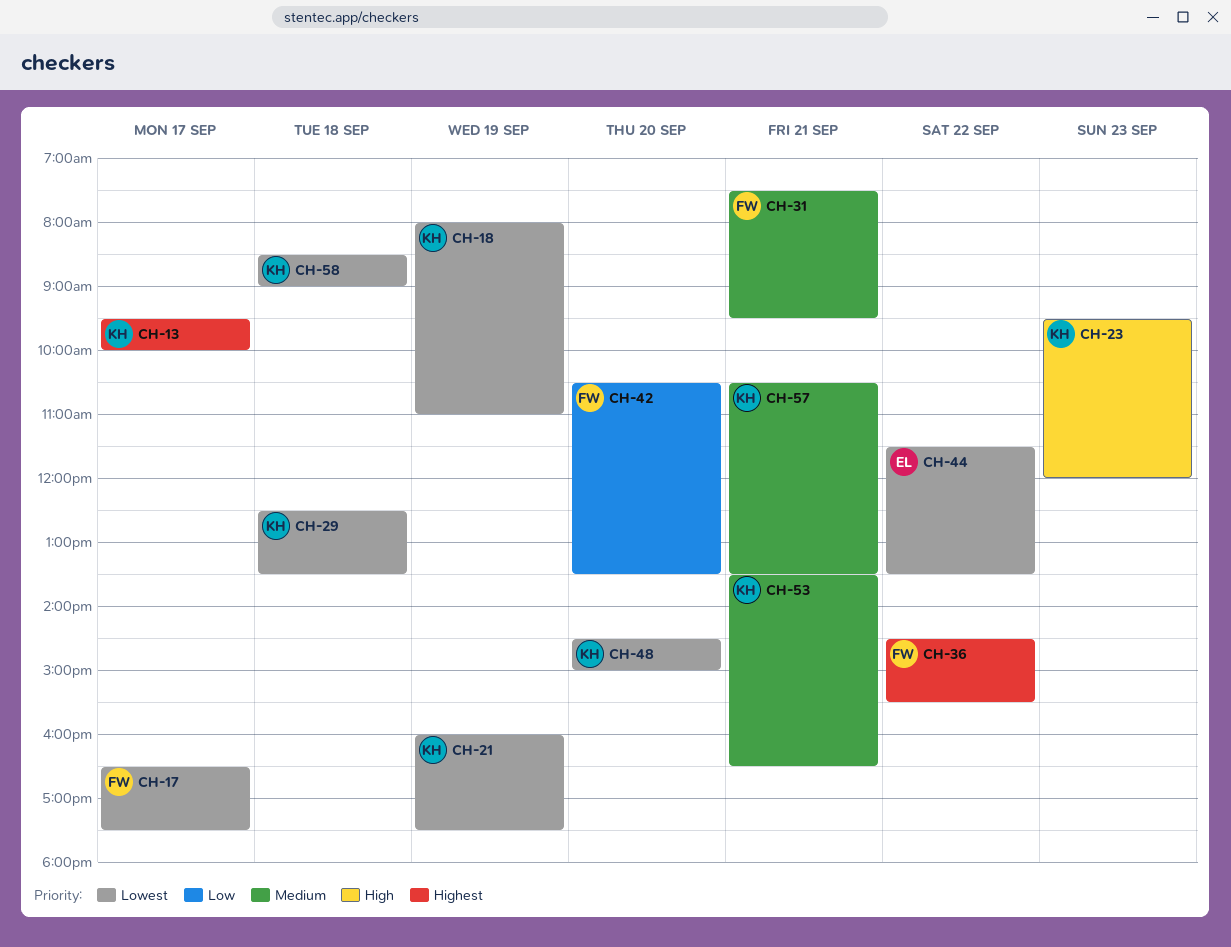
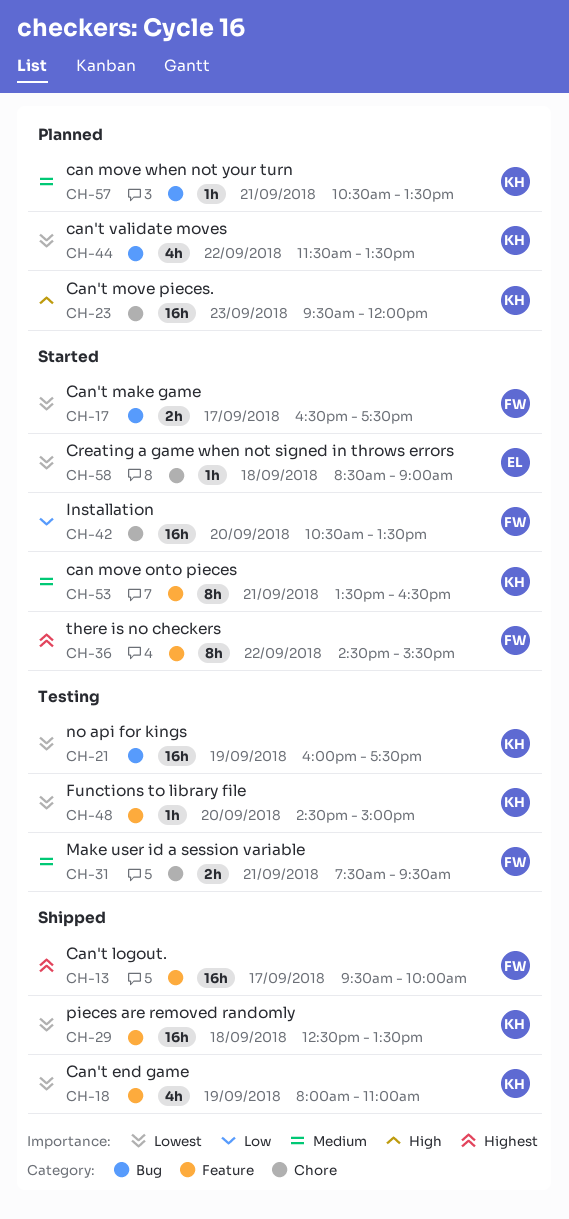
CH-13, owner: KH -> FW
CH-44, owner: EL -> KH
CH-58, owner: KH -> EL

